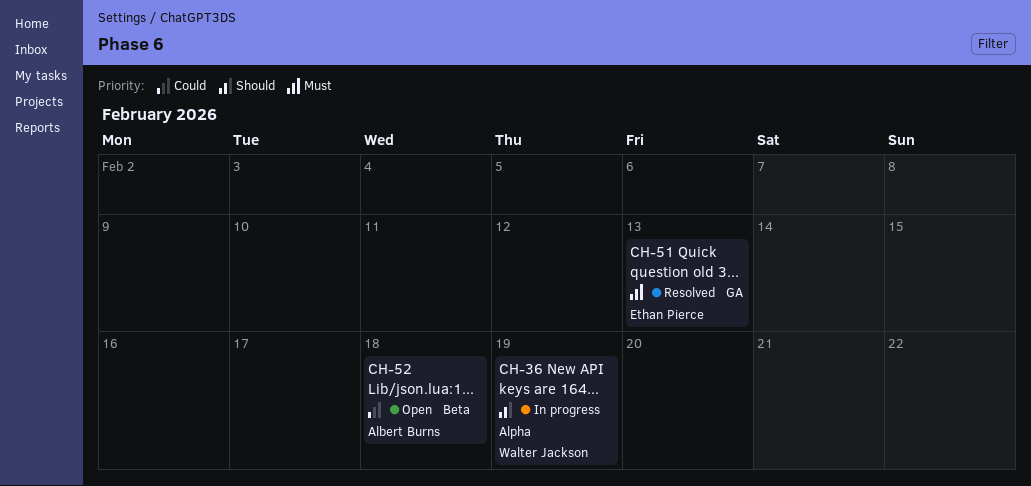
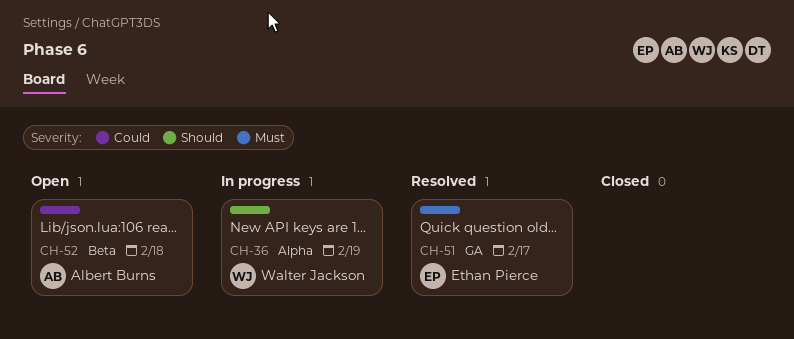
CH-51, due: Feb 13 -> Feb 17

